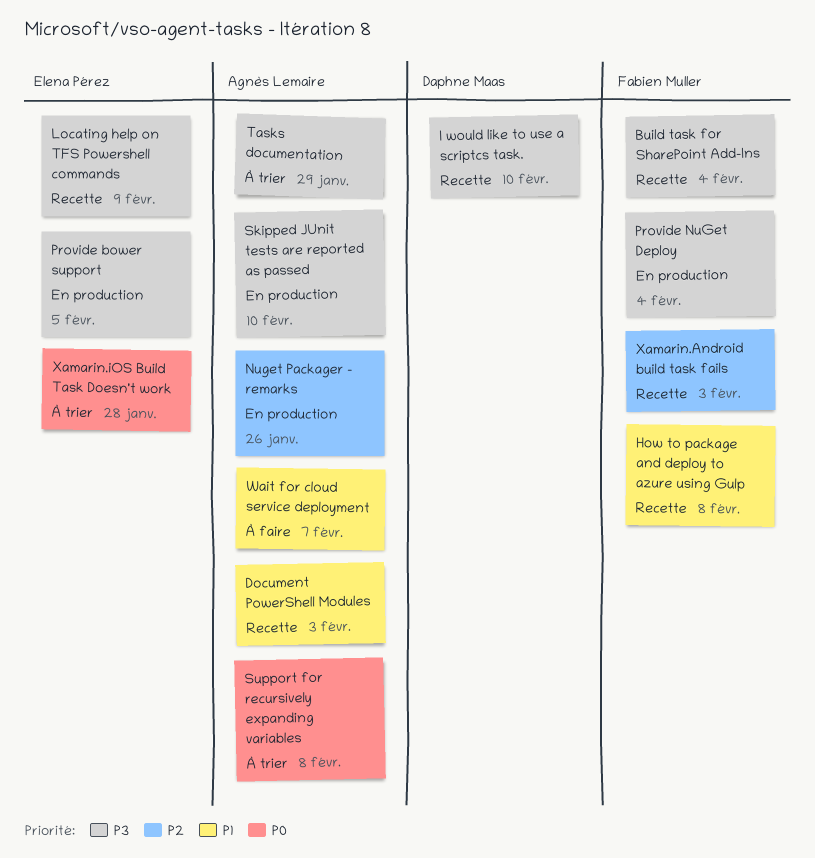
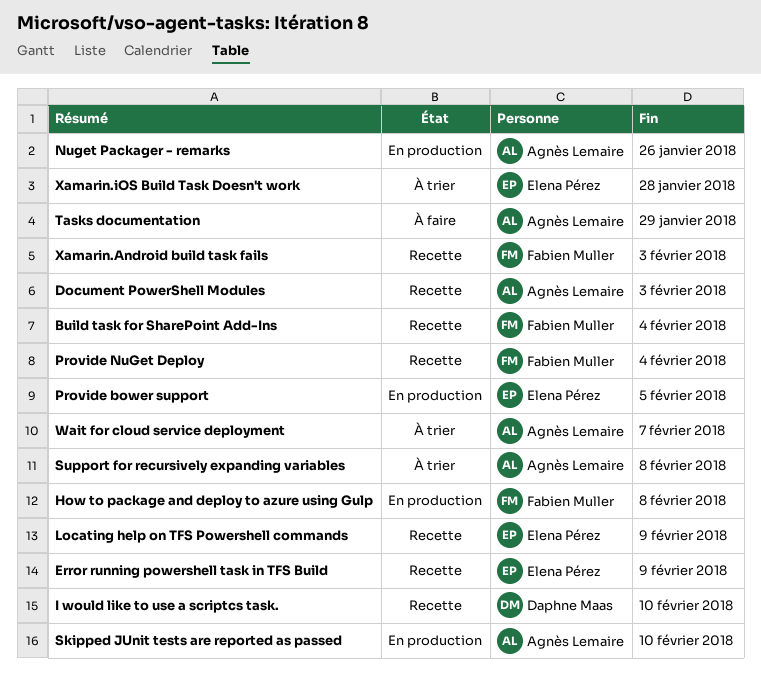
Error running powershell task in TFS Build: none -> present
How to package and deploy to azure using Gulp, status: Recette -> En production
Provide NuGet Deploy, status: En production -> Recette
Tasks documentation, status: À trier -> À faire
Wait for cloud service deployment, status: À faire -> À trier

